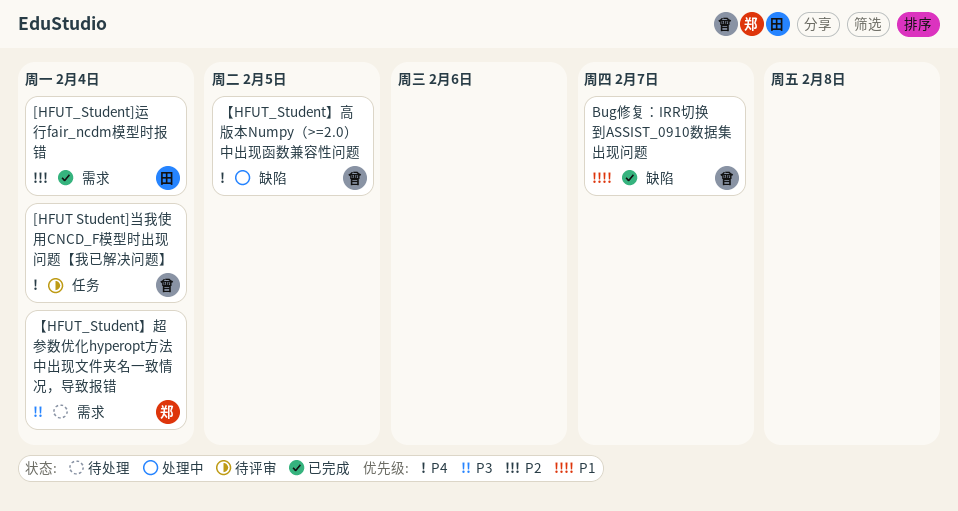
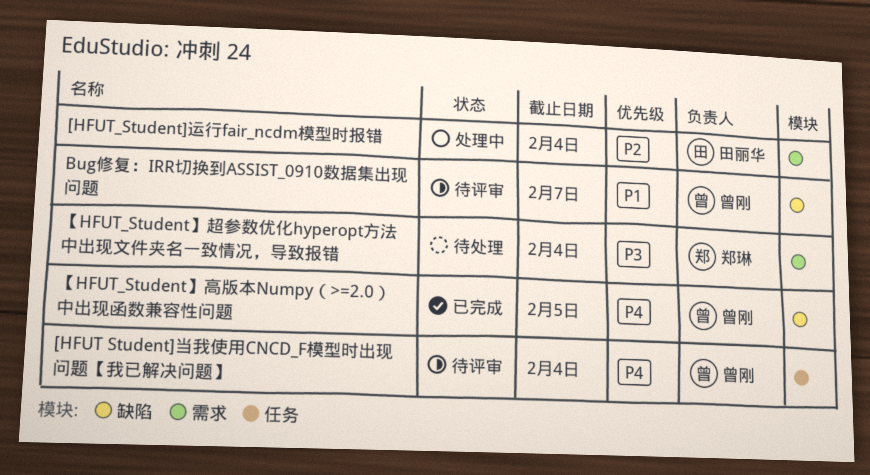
[HFUT_Student]运行fair_ncdm模型时报错, status: 已完成 -> 处理中
Bug修复：IRR切换到ASSIST_0910数据集出现问题, status: 已完成 -> 待评审
【HFUT_Student】高版本Numpy（>=2.0）中出现函数兼容性问题, status: 处理中 -> 已完成

